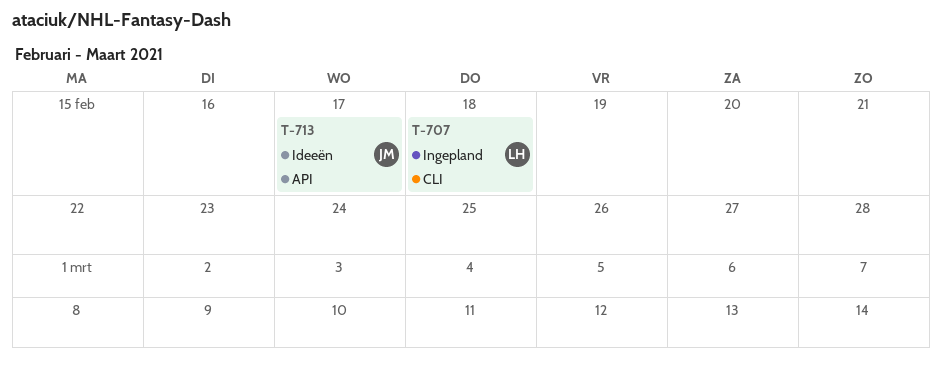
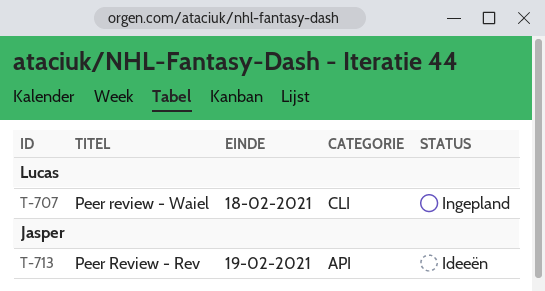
T-713, due: Feb 17 -> Feb 19

